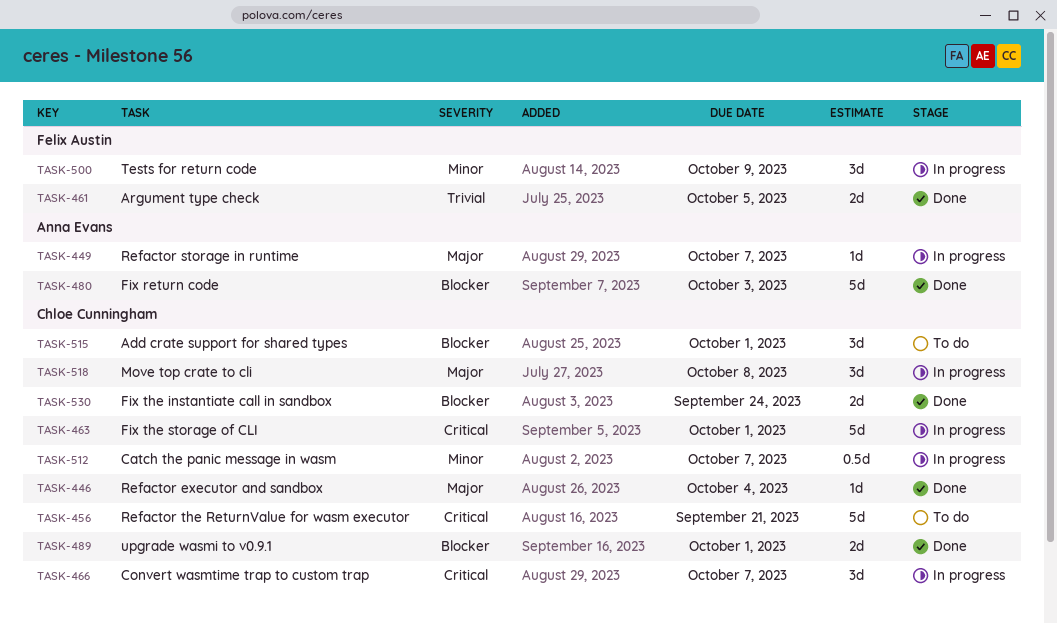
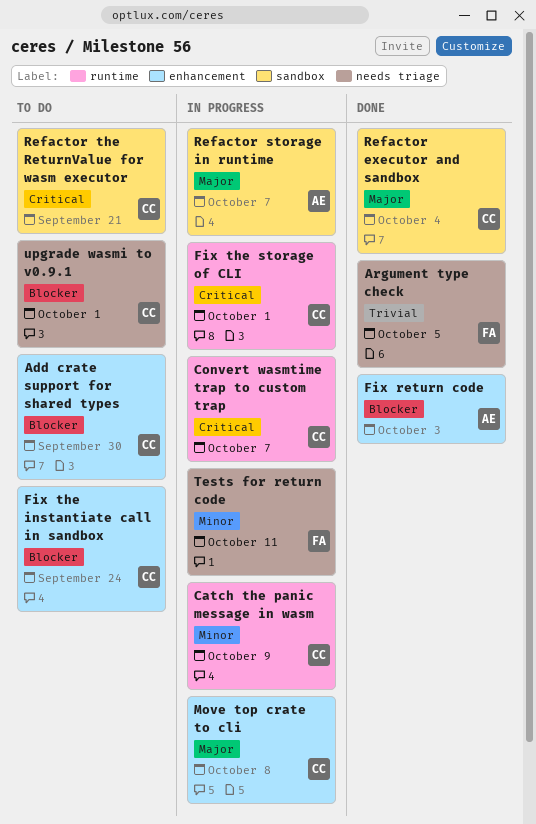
Add crate support for shared types, due: Oct 1 -> Sep 30
Catch the panic message in wasm, due: Oct 7 -> Oct 9
Fix the instantiate call in sandbox, status: Done -> To do
Tests for return code, due: Oct 9 -> Oct 11
upgrade wasmi to v0.9.1, status: Done -> To do

